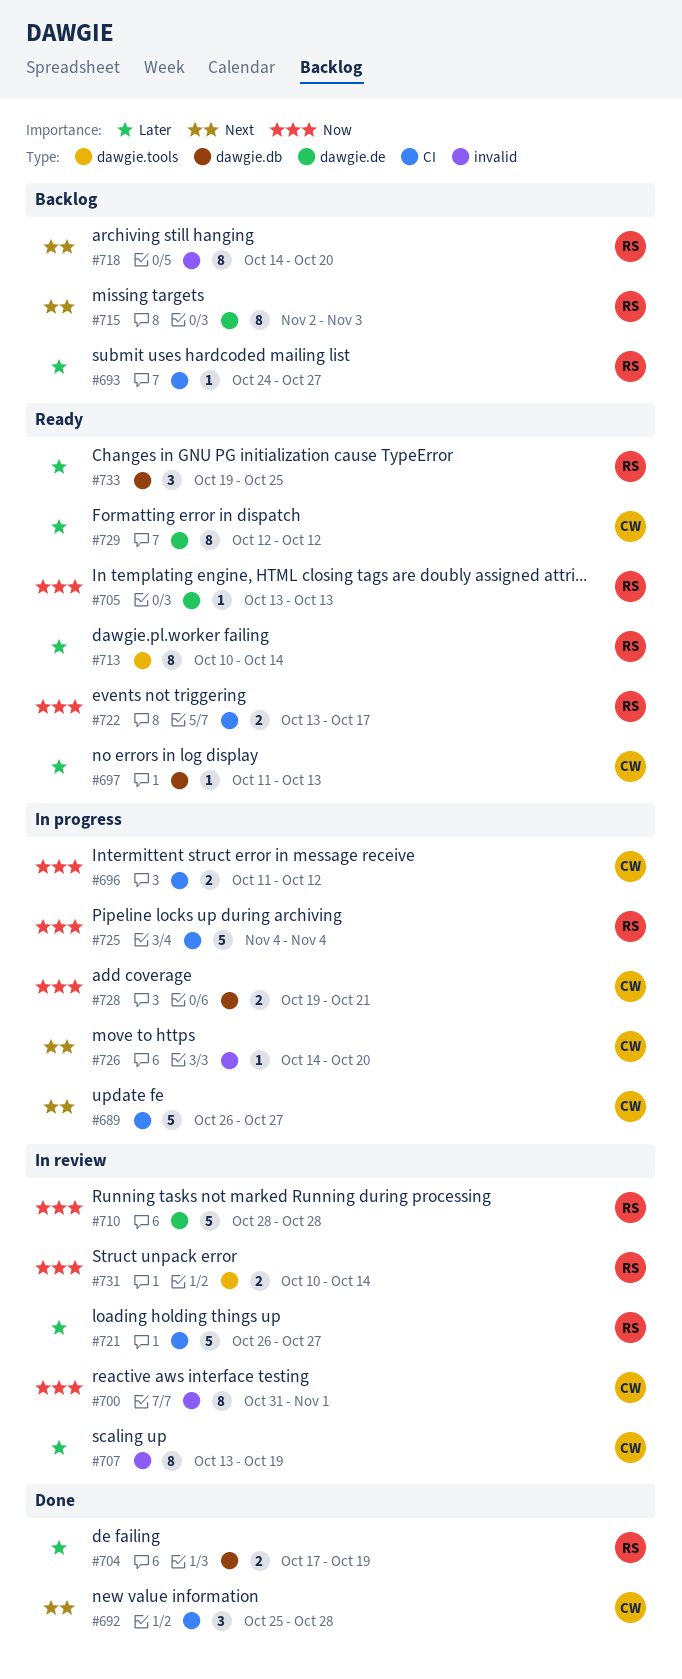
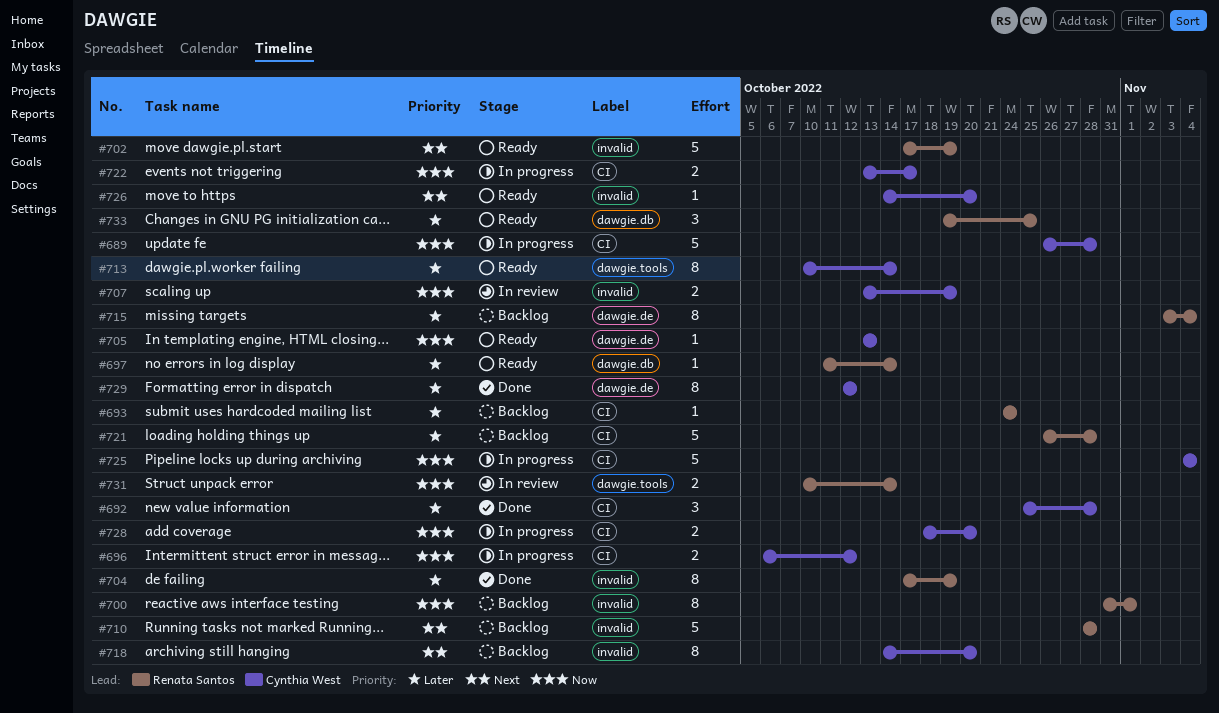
#689, priority: Next -> Now
#689, due: Oct 27 -> Oct 28
#692, priority: Next -> Later
#693, due: Oct 27 -> Oct 24
#696, start: Oct 11 -> Oct 6
#697, owner: Cynthia West -> Renata Santos
#697, due: Oct 13 -> Oct 14
#700, status: In review -> Backlog
#700, owner: Cynthia West -> Renata Santos
#702: none -> present
#704, label: dawgie.db -> invalid
#704, estimate: 2 -> 8
#705, owner: Renata Santos -> Cynthia West
#707, priority: Later -> Now
#707, estimate: 8 -> 2
#710, status: In review -> Backlog
#710, priority: Now -> Next
#710, label: dawgie.de -> invalid
#713, owner: Renata Santos -> Cynthia West
#715, priority: Next -> Later
#715, start: Nov 2 -> Nov 3
#715, due: Nov 3 -> Nov 4
#718, owner: Renata Santos -> Cynthia West
#721, status: In review -> Backlog
#721, due: Oct 27 -> Oct 28
#722, status: Ready -> In progress
#722, owner: Renata Santos -> Cynthia West
#725, owner: Renata Santos -> Cynthia West
#726, status: In progress -> Ready
#728, label: dawgie.db -> CI
#728, start: Oct 19 -> Oct 18
#728, due: Oct 21 -> Oct 20
#729, status: Ready -> Done

